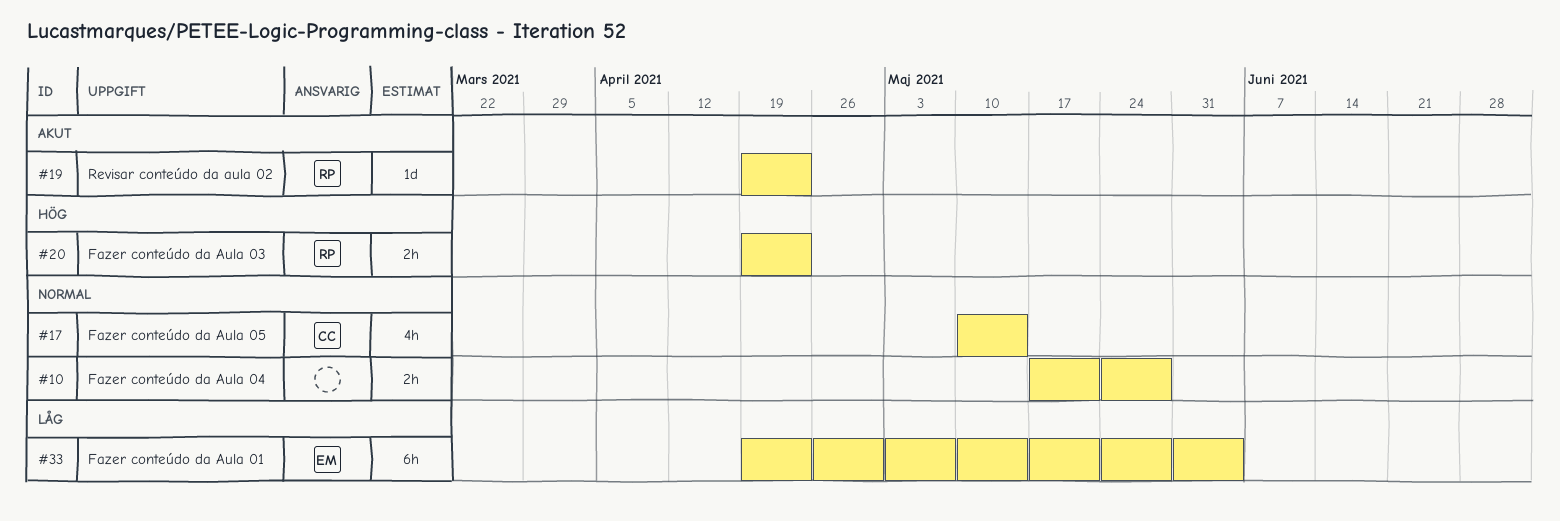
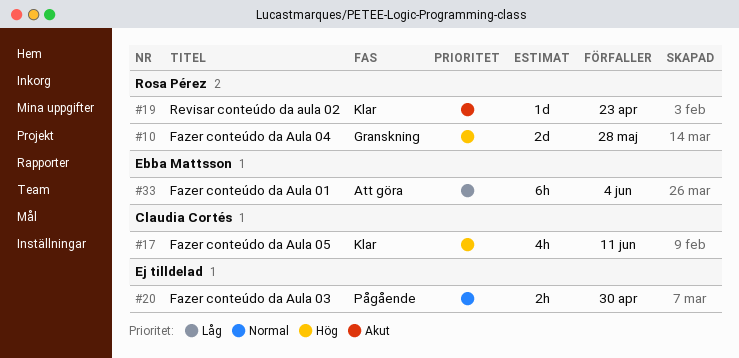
#10, owner: none -> Rosa Pérez
#10, priority: Normal -> Hög
#10, estimate: 2h -> 2d
#17, priority: Normal -> Hög
#17, due: May 14 -> Jun 11
#20, owner: Rosa Pérez -> none
#20, priority: Hög -> Normal
#20, due: Apr 23 -> Apr 30

